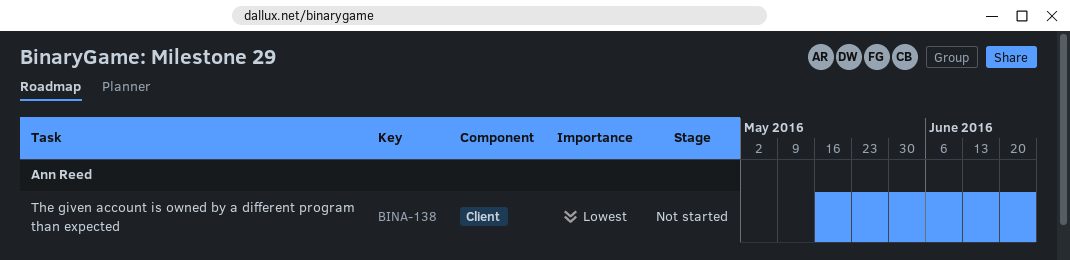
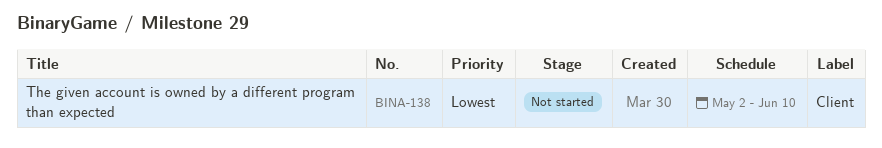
BINA-138, start: May 16 -> May 2
BINA-138, due: Jun 24 -> Jun 10

